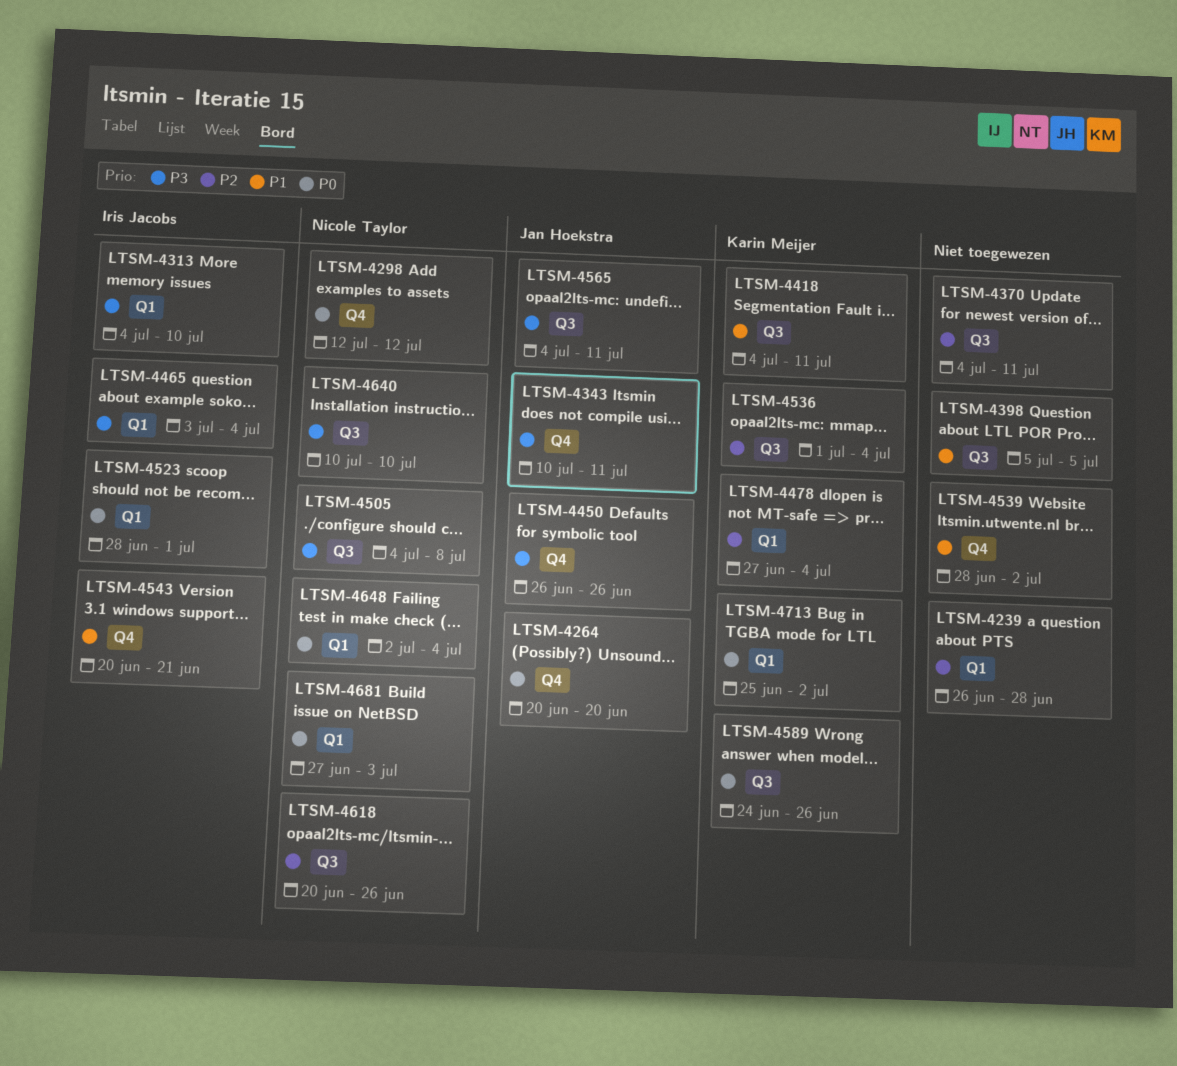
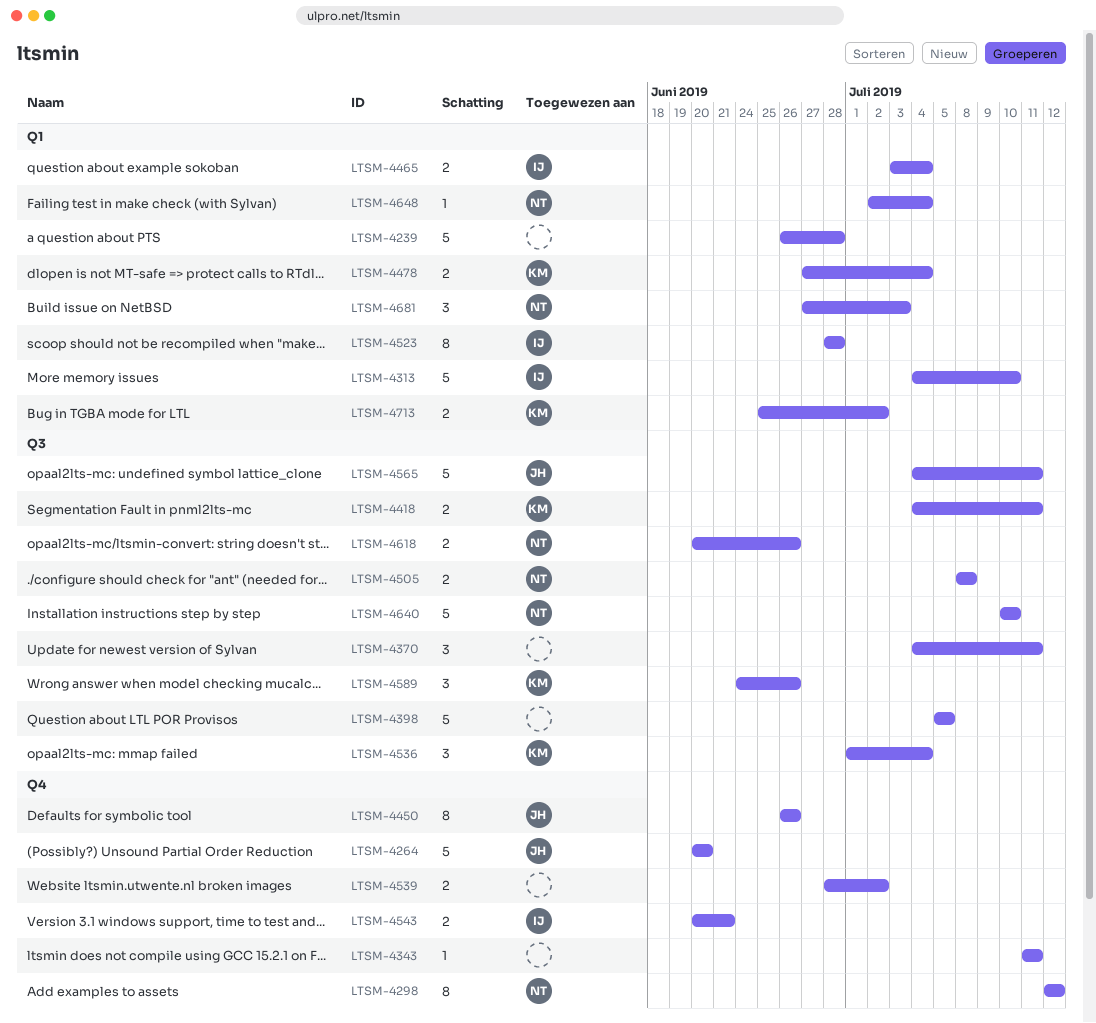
LTSM-4343, owner: Jan Hoekstra -> none
LTSM-4343, start: Jul 10 -> Jul 11
LTSM-4505, start: Jul 4 -> Jul 8
LTSM-4523, due: Jul 1 -> Jun 28

